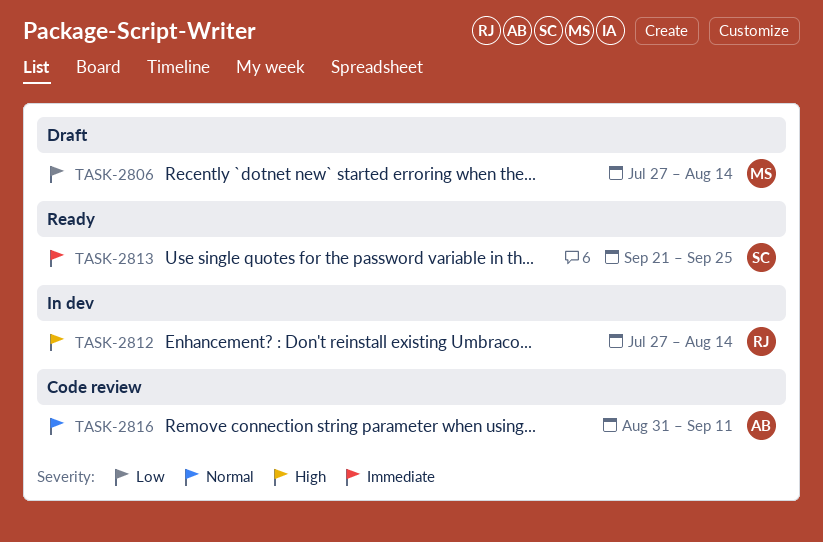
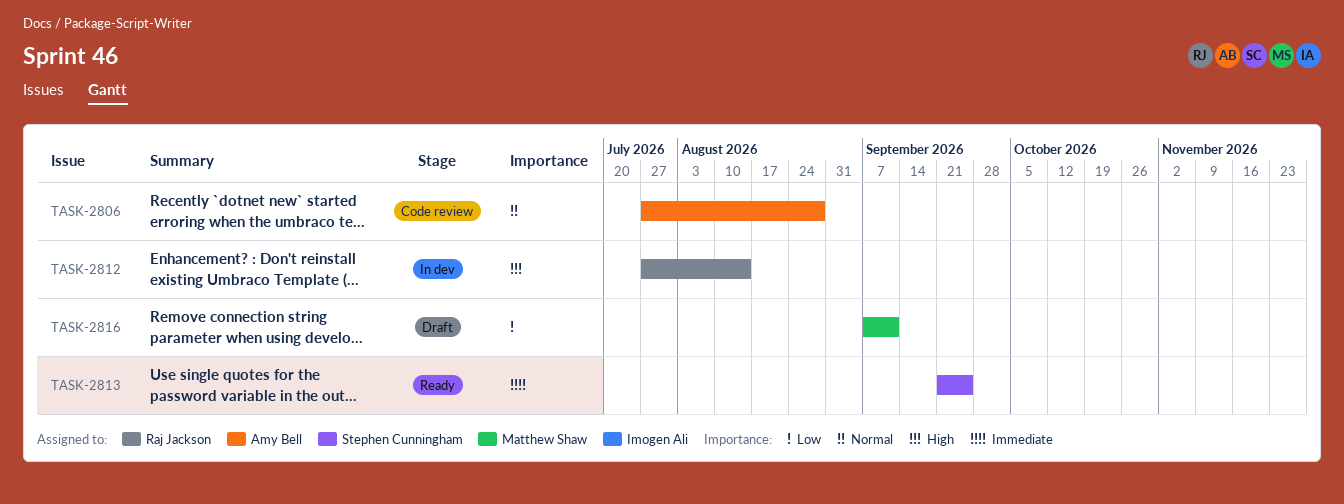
TASK-2806, status: Draft -> Code review
TASK-2806, owner: Matthew Shaw -> Amy Bell
TASK-2806, priority: Low -> Normal
TASK-2806, due: Aug 14 -> Aug 28
TASK-2816, status: Code review -> Draft
TASK-2816, owner: Amy Bell -> Matthew Shaw
TASK-2816, priority: Normal -> Low
TASK-2816, start: Aug 31 -> Sep 7

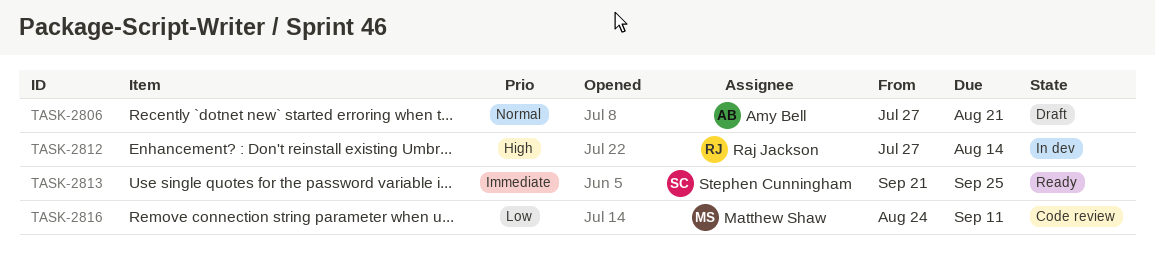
TASK-2806, status: Code review -> Draft
TASK-2806, due: Aug 28 -> Aug 21
TASK-2816, status: Draft -> Code review
TASK-2816, start: Sep 7 -> Aug 24

